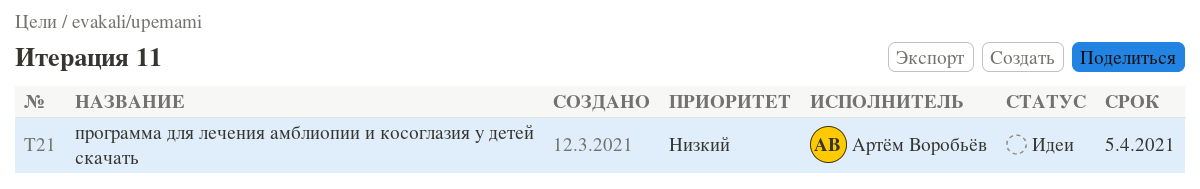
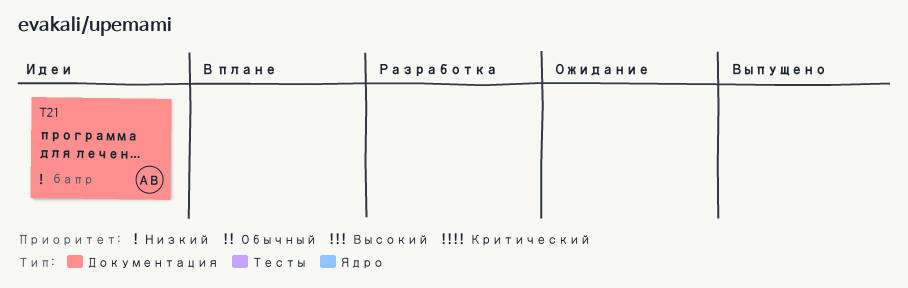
T21, due: Apr 5 -> Apr 6

